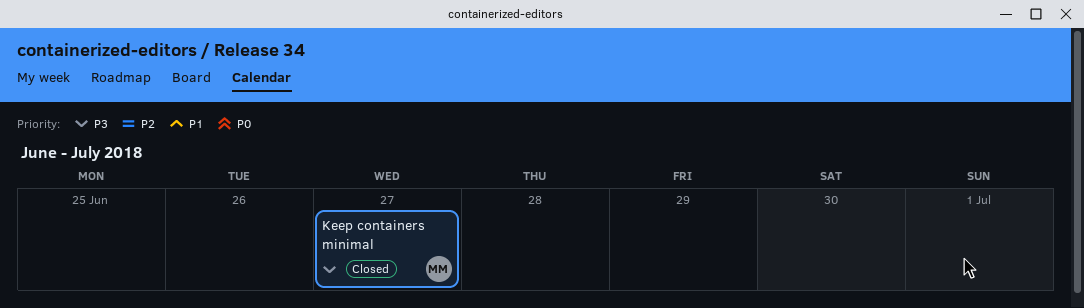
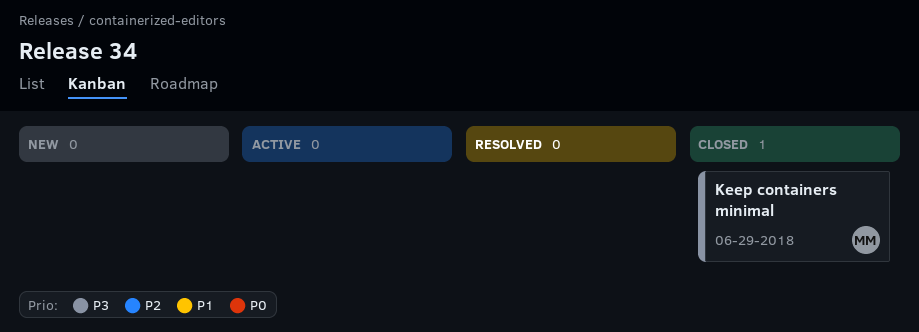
Keep containers minimal, due: Jun 27 -> Jun 29

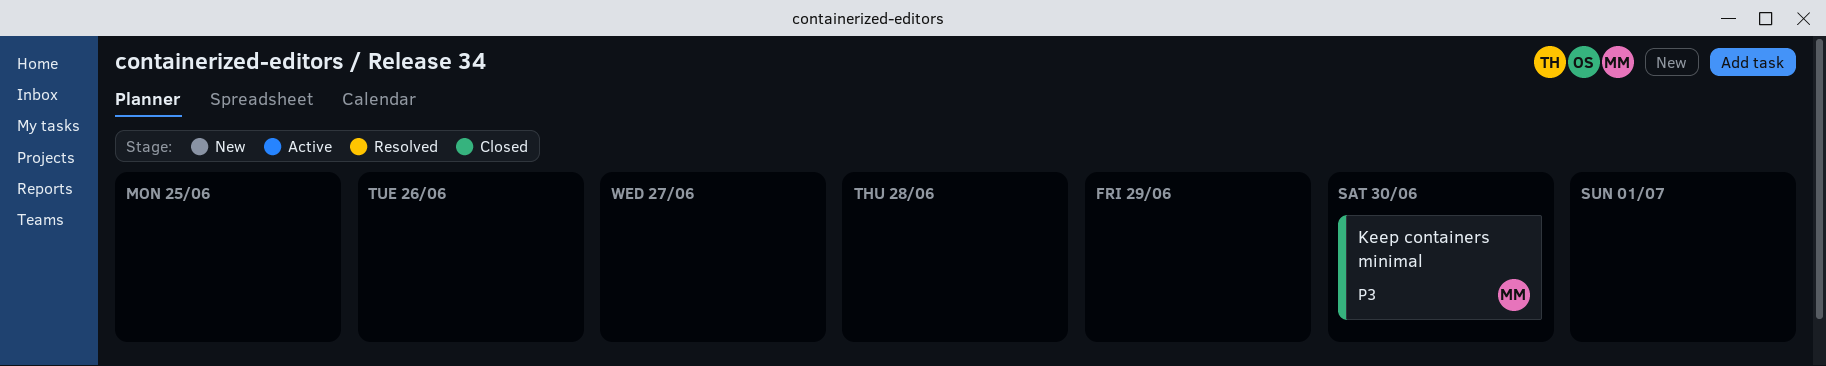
Keep containers minimal, due: Jun 29 -> Jun 30

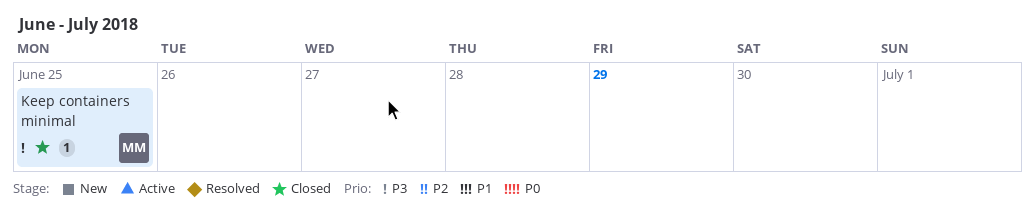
Keep containers minimal, due: Jun 30 -> Jun 25

